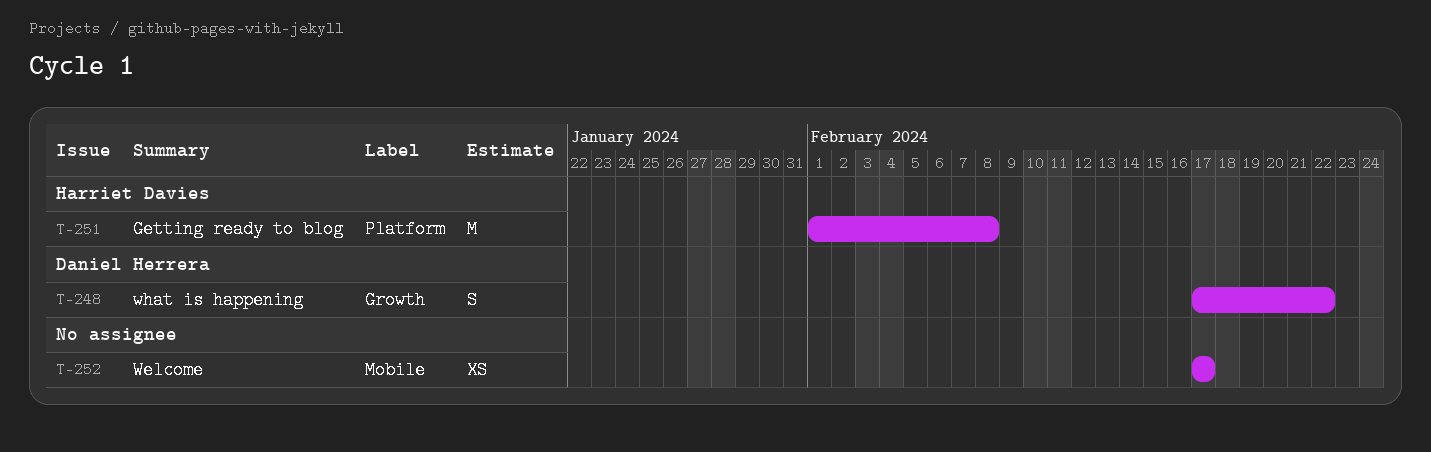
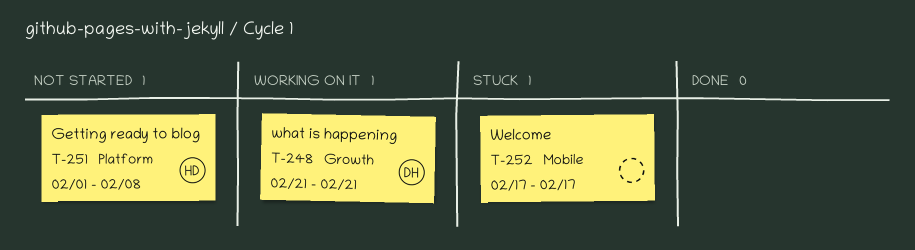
T-248, start: Feb 17 -> Feb 21
T-248, due: Feb 22 -> Feb 21

